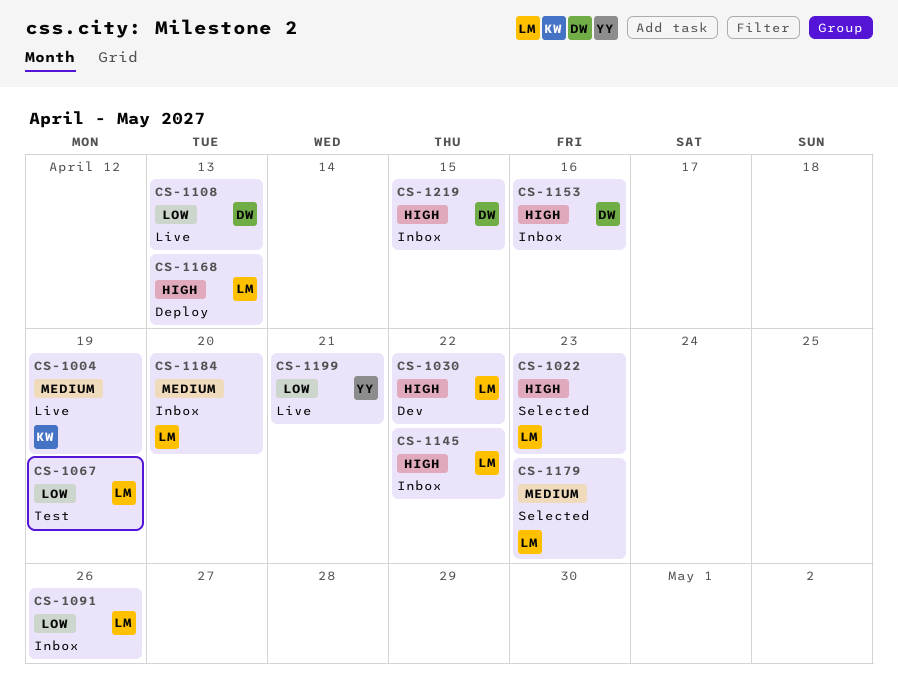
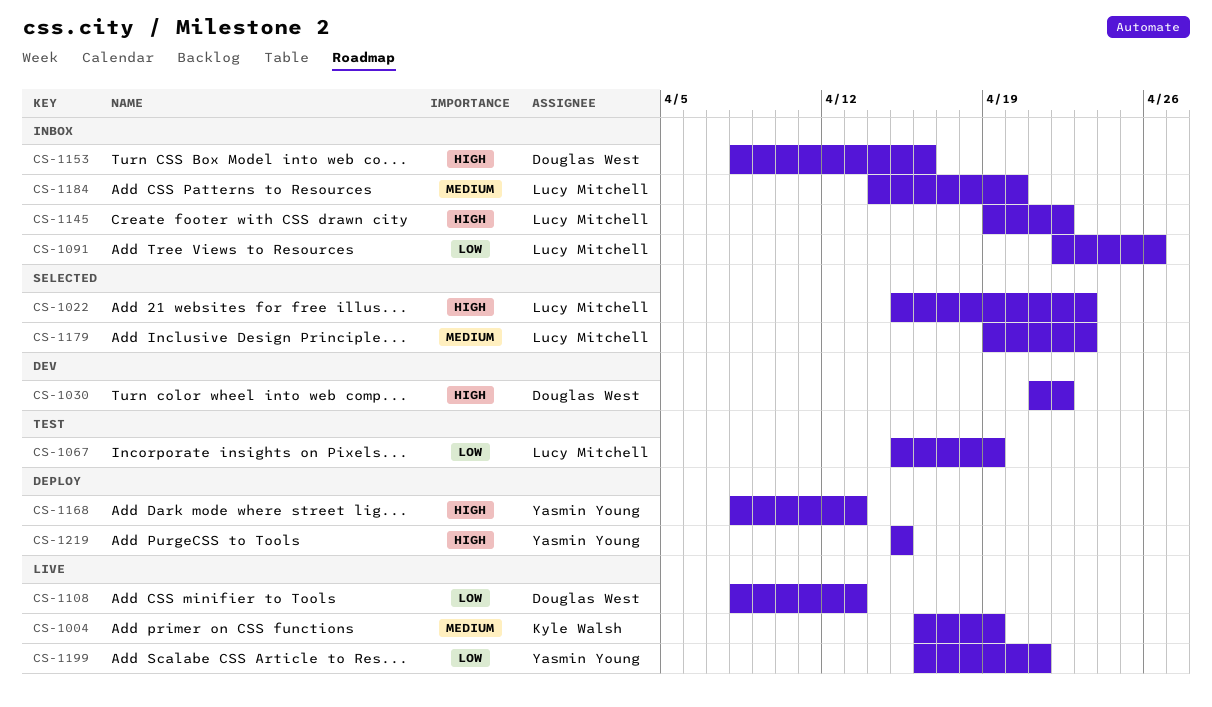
CS-1030, owner: Lucy Mitchell -> Douglas West
CS-1168, owner: Lucy Mitchell -> Yasmin Young
CS-1219, status: Inbox -> Deploy
CS-1219, owner: Douglas West -> Yasmin Young

